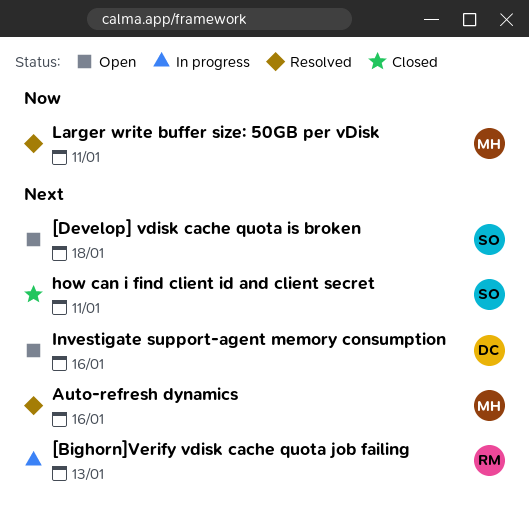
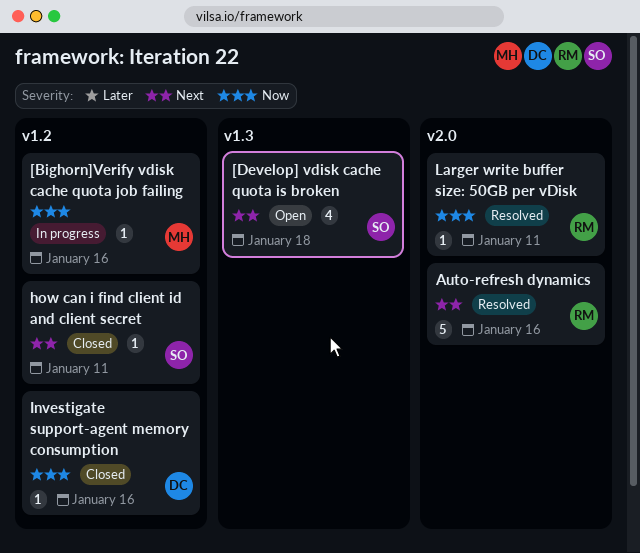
[Bighorn]Verify vdisk cache quota job failing, owner: RM -> MH
[Bighorn]Verify vdisk cache quota job failing, priority: Next -> Now
[Bighorn]Verify vdisk cache quota job failing, due: Jan 13 -> Jan 16
Auto-refresh dynamics, owner: MH -> RM
Investigate support-agent memory consumption, status: Open -> Closed
Investigate support-agent memory consumption, priority: Next -> Now
Larger write buffer size: 50GB per vDisk, owner: MH -> RM

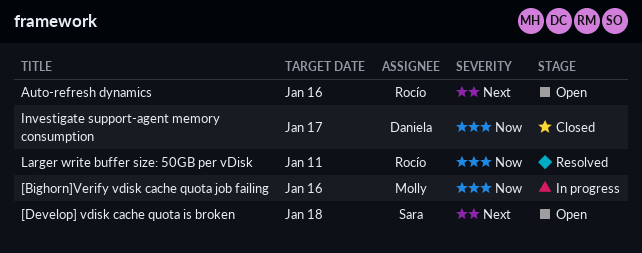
Auto-refresh dynamics, status: Resolved -> Open
how can i find client id and client secret: present -> none
Investigate support-agent memory consumption, due: Jan 16 -> Jan 17

